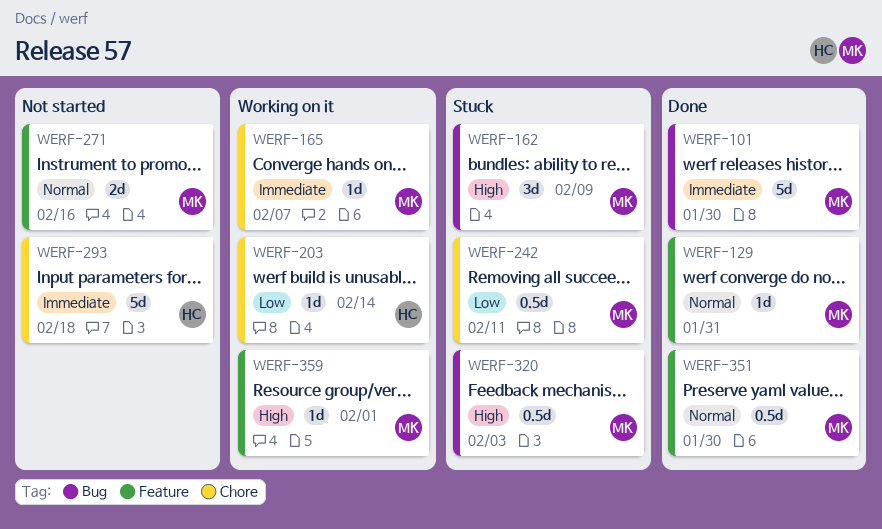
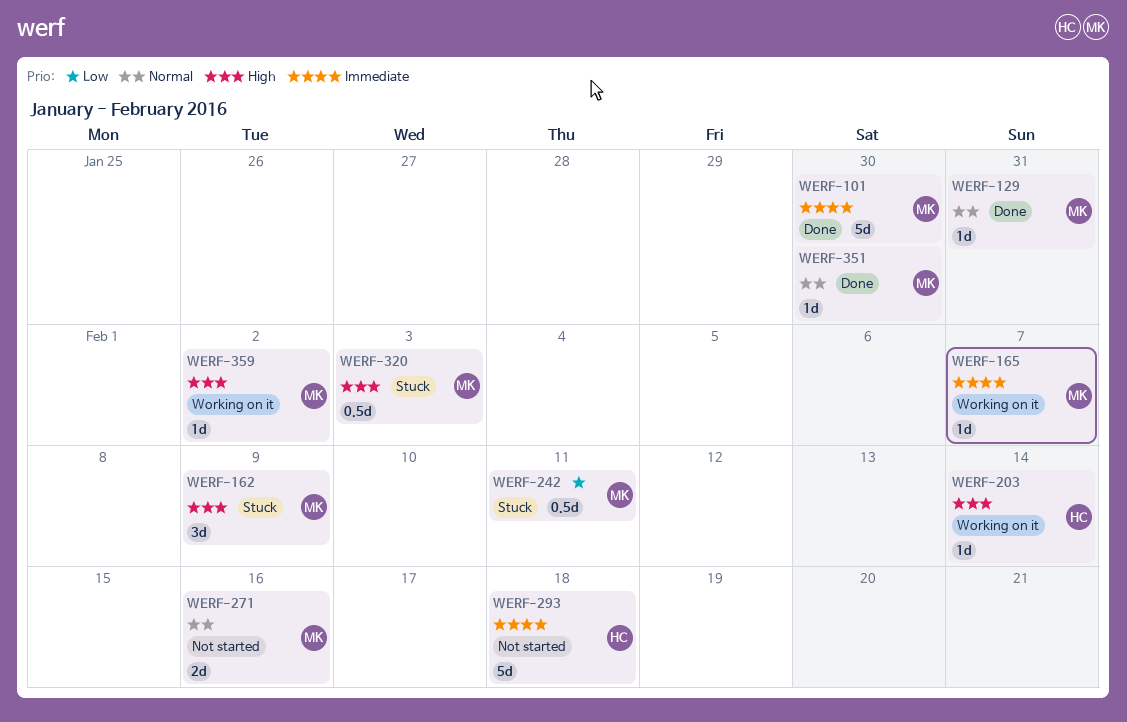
WERF-203, priority: Low -> High
WERF-351, estimate: 0.5d -> 1d
WERF-359, due: Feb 1 -> Feb 2

